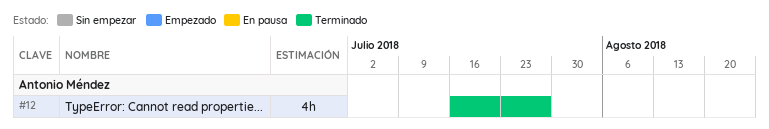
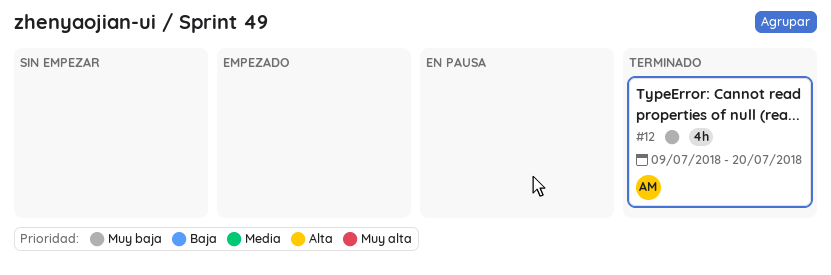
#12, start: Jul 16 -> Jul 9
#12, due: Jul 27 -> Jul 20

